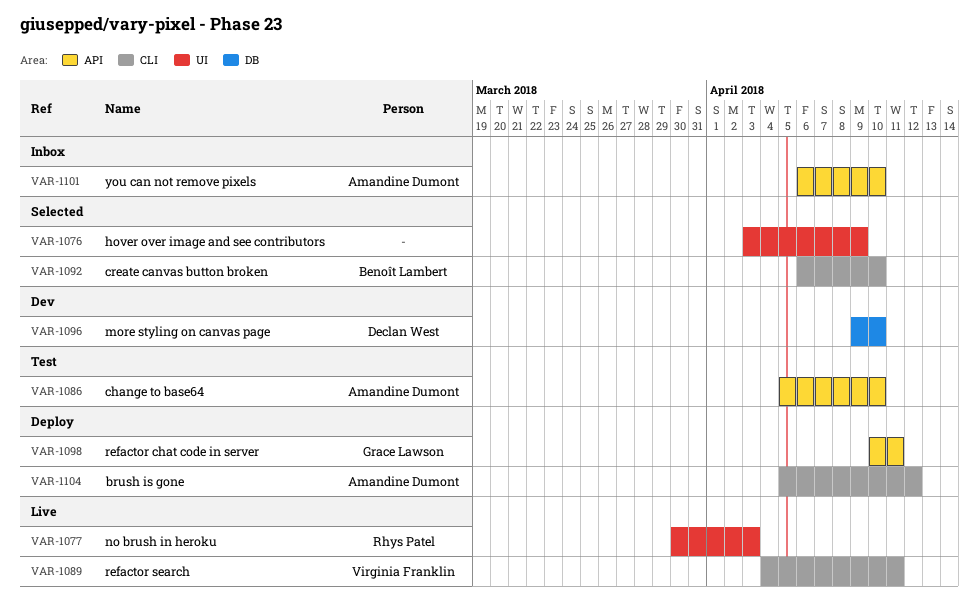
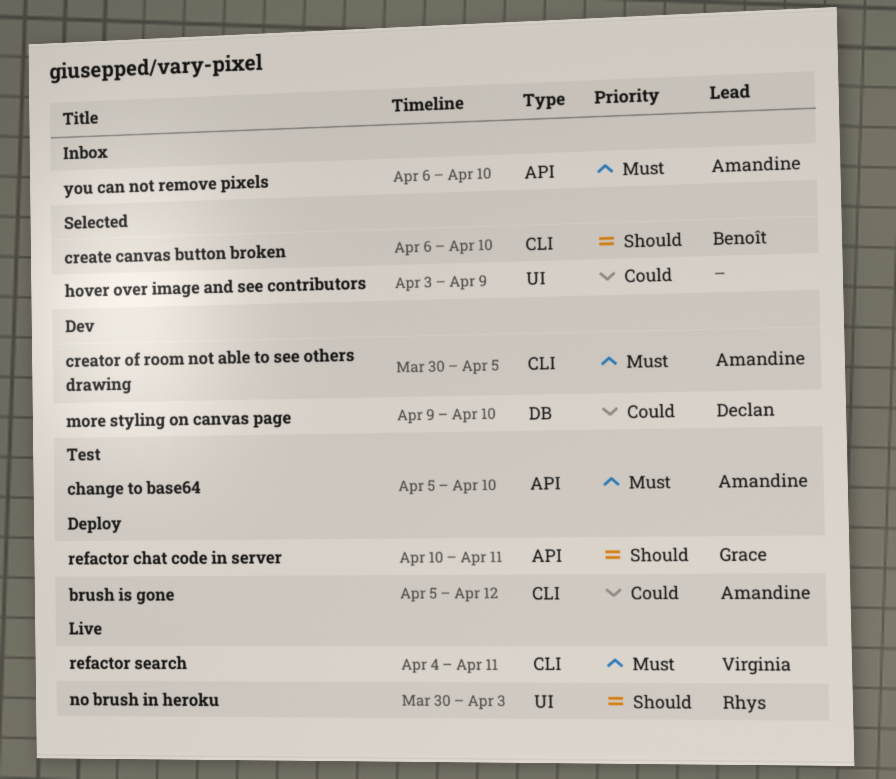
creator of room not able to see others drawing: none -> present

